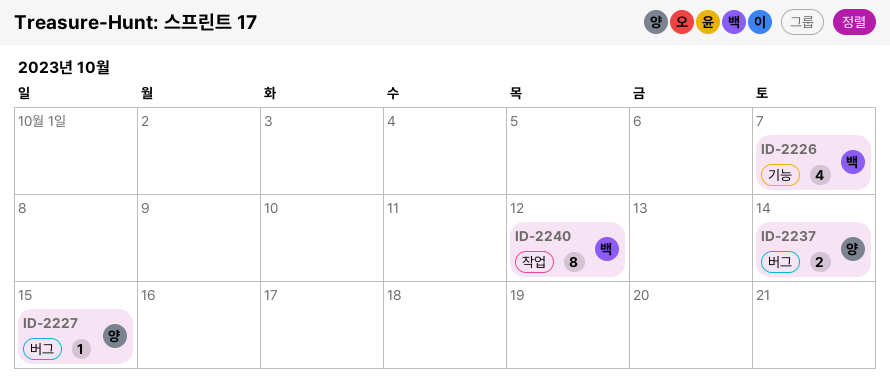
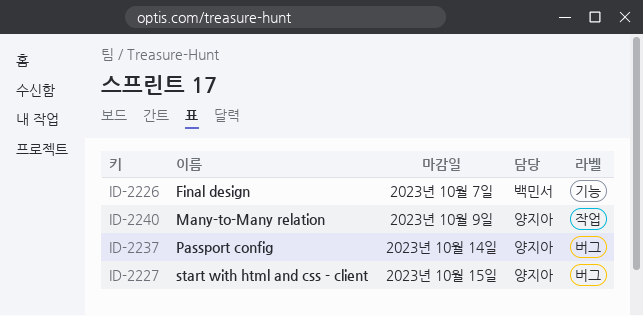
ID-2240, owner: 백민서 -> 양지아
ID-2240, due: Oct 12 -> Oct 9

